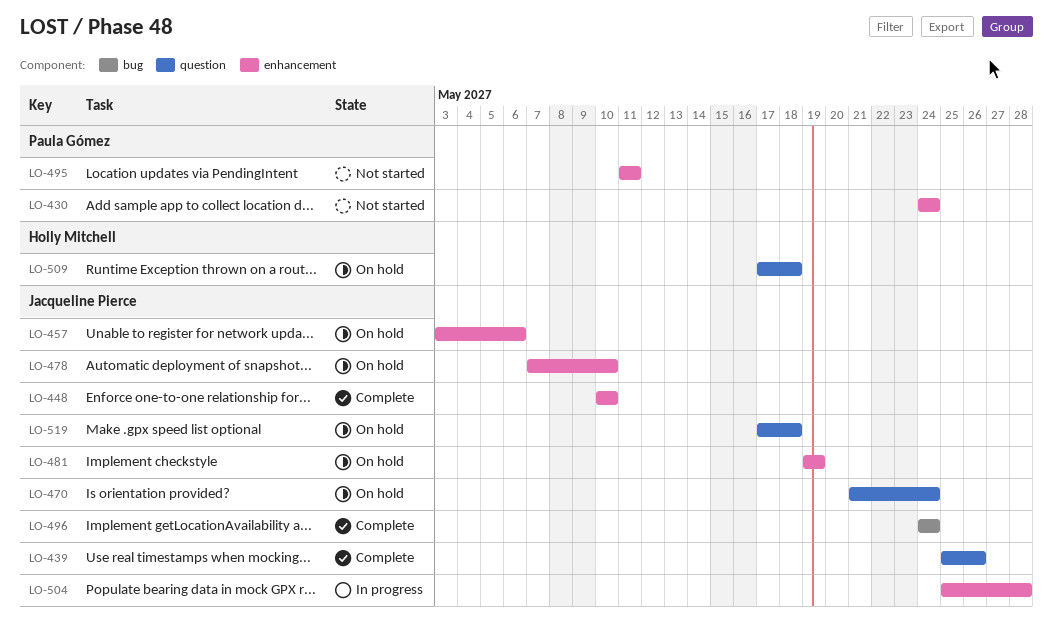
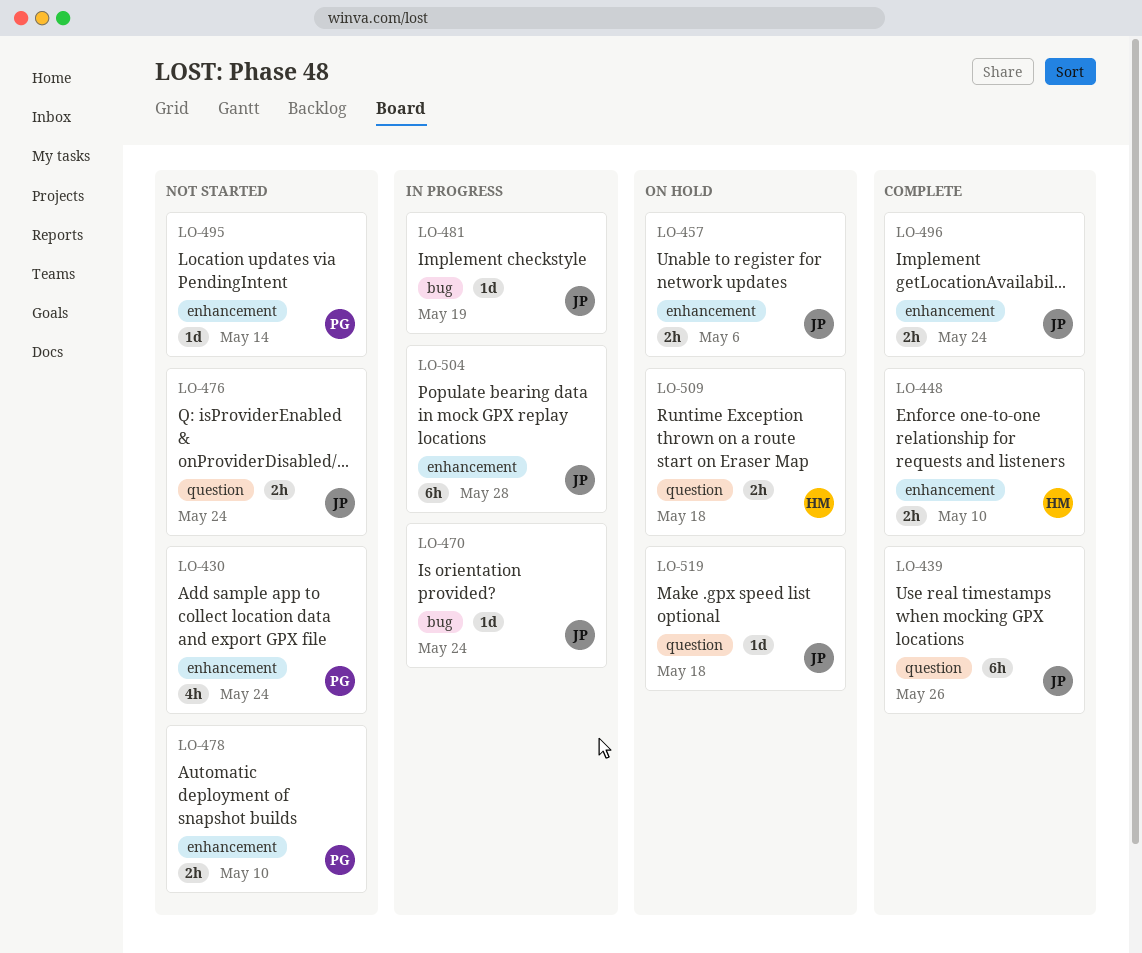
LO-448, owner: Jacqueline Pierce -> Holly Mitchell
LO-470, status: On hold -> In progress
LO-470, label: question -> bug
LO-476: none -> present
LO-478, status: On hold -> Not started
LO-478, owner: Jacqueline Pierce -> Paula Gómez
LO-481, status: On hold -> In progress
LO-481, label: enhancement -> bug
LO-495, due: May 11 -> May 14
LO-496, label: bug -> enhancement

